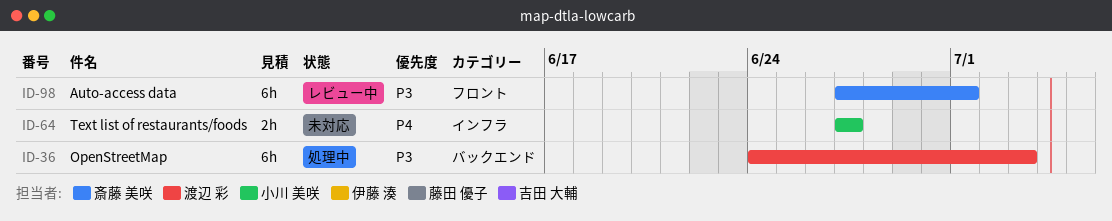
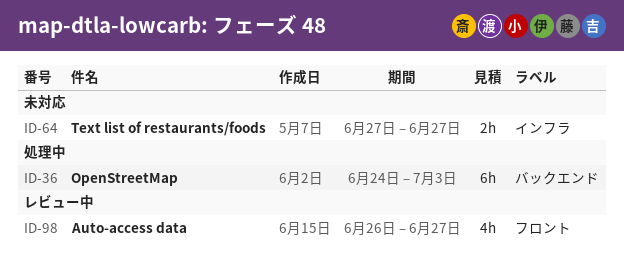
ID-98, estimate: 6h -> 4h
ID-98, start: Jun 27 -> Jun 26
ID-98, due: Jul 1 -> Jun 27

